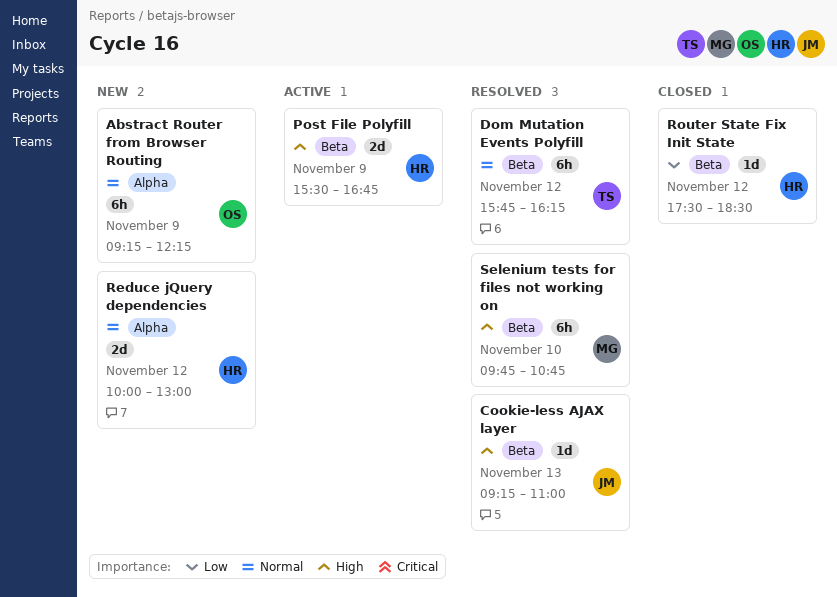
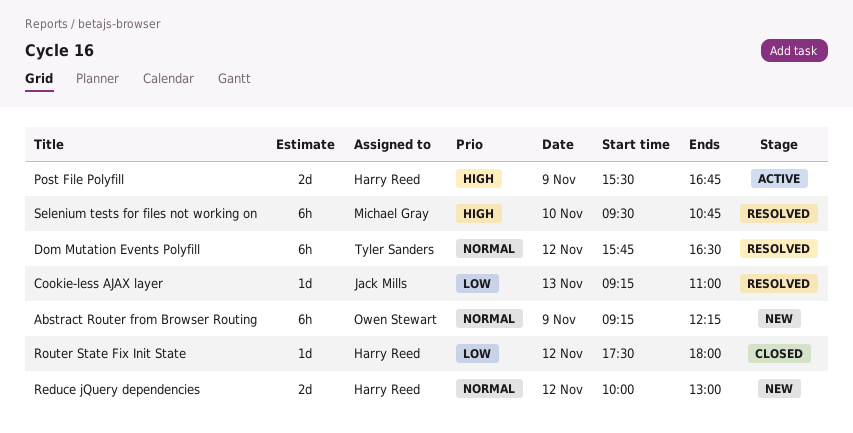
Cookie-less AJAX layer, priority: High -> Low
Dom Mutation Events Polyfill, ends: 16:15 -> 16:30
Router State Fix Init State, ends: 18:30 -> 18:00
Selenium tests for files not working on, begins: 09:45 -> 09:30

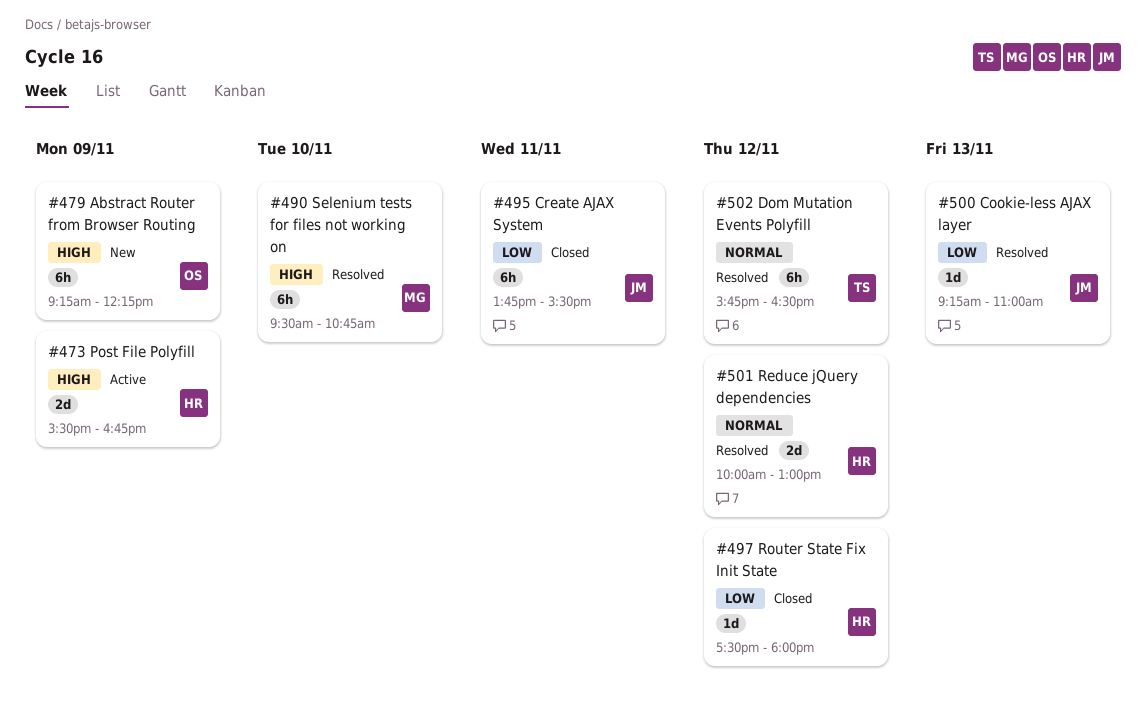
Abstract Router from Browser Routing, priority: Normal -> High
Create AJAX System: none -> present
Reduce jQuery dependencies, status: New -> Resolved

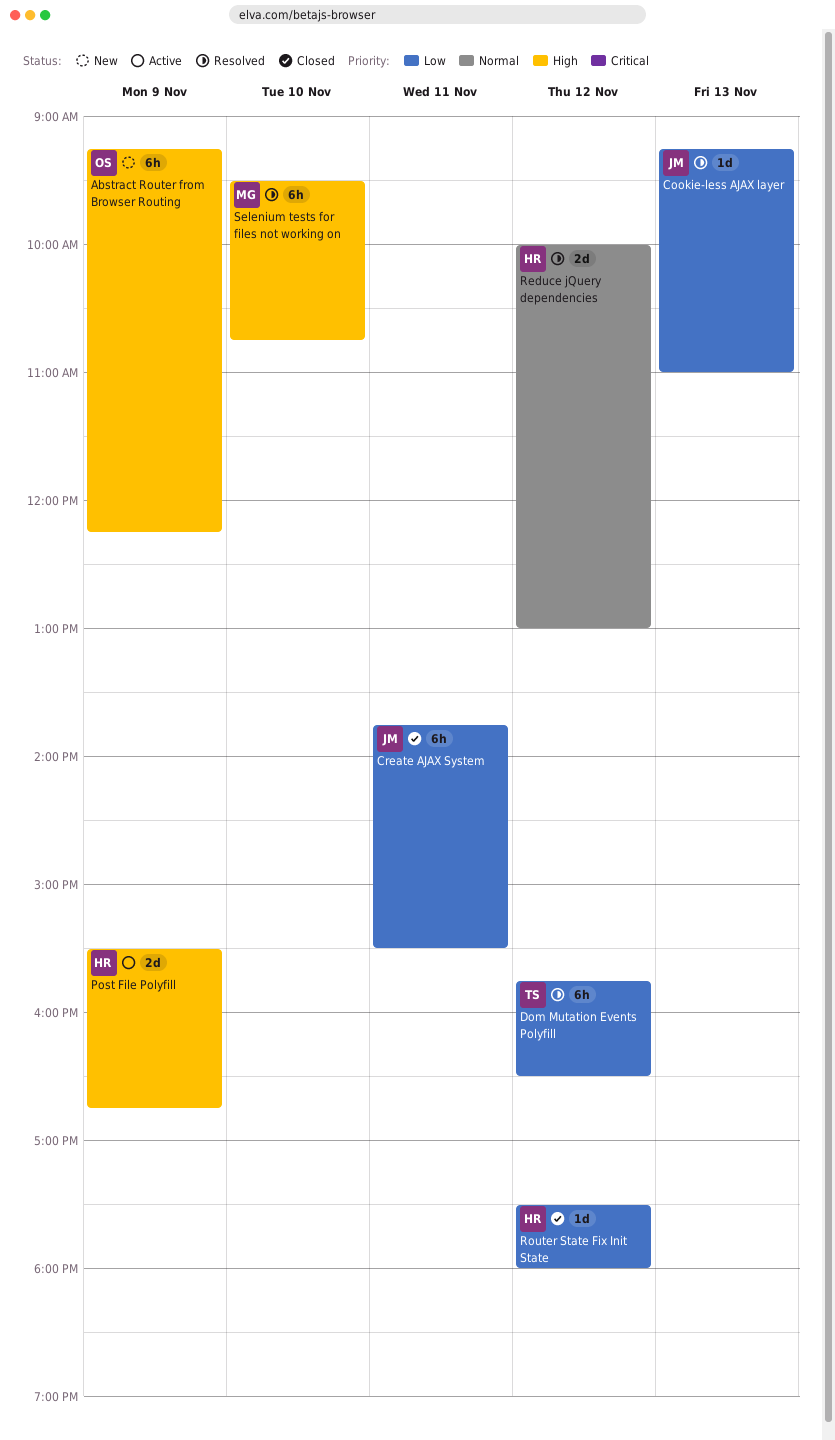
Dom Mutation Events Polyfill, priority: Normal -> Low

